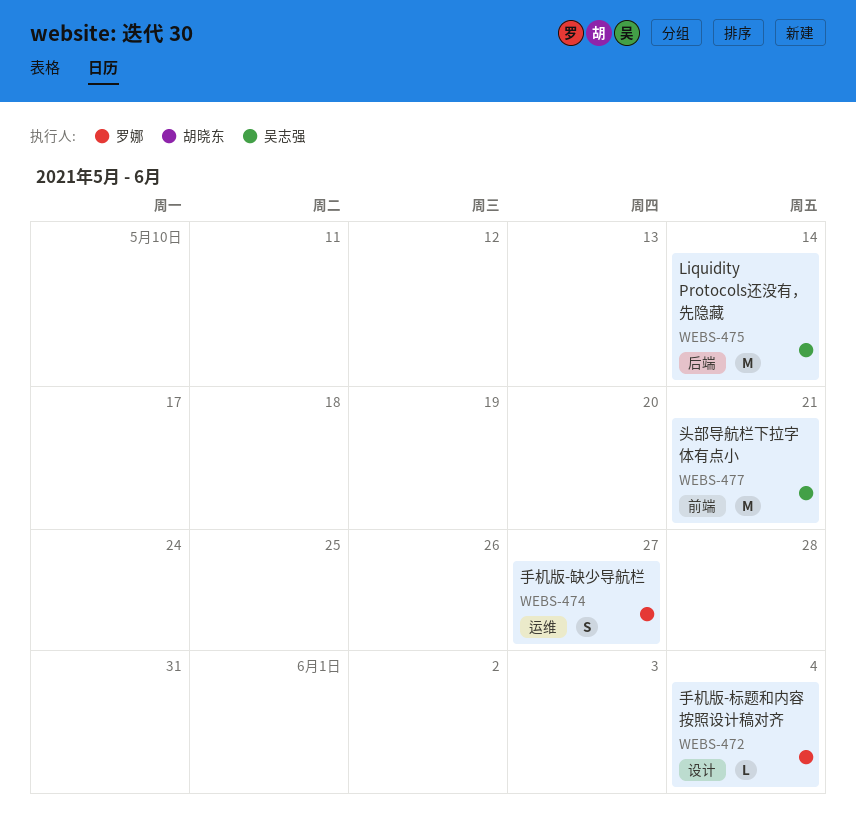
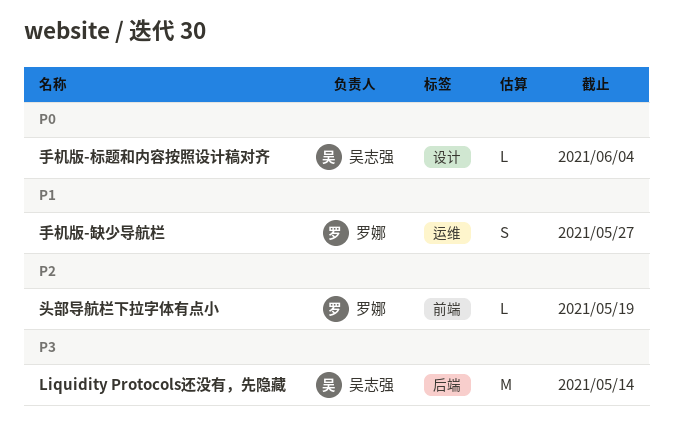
头部导航栏下拉字体有点小, owner: 吴志强 -> 罗娜
头部导航栏下拉字体有点小, estimate: M -> L
头部导航栏下拉字体有点小, due: May 21 -> May 19
手机版-标题和内容按照设计稿对齐, owner: 罗娜 -> 吴志强

